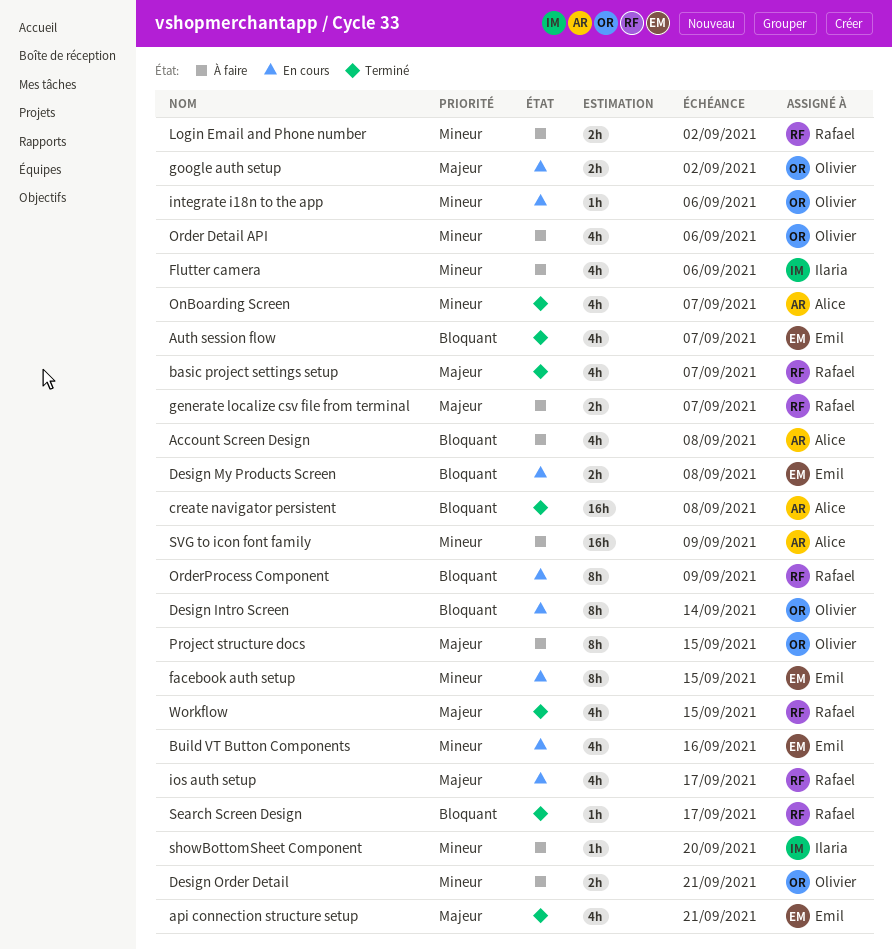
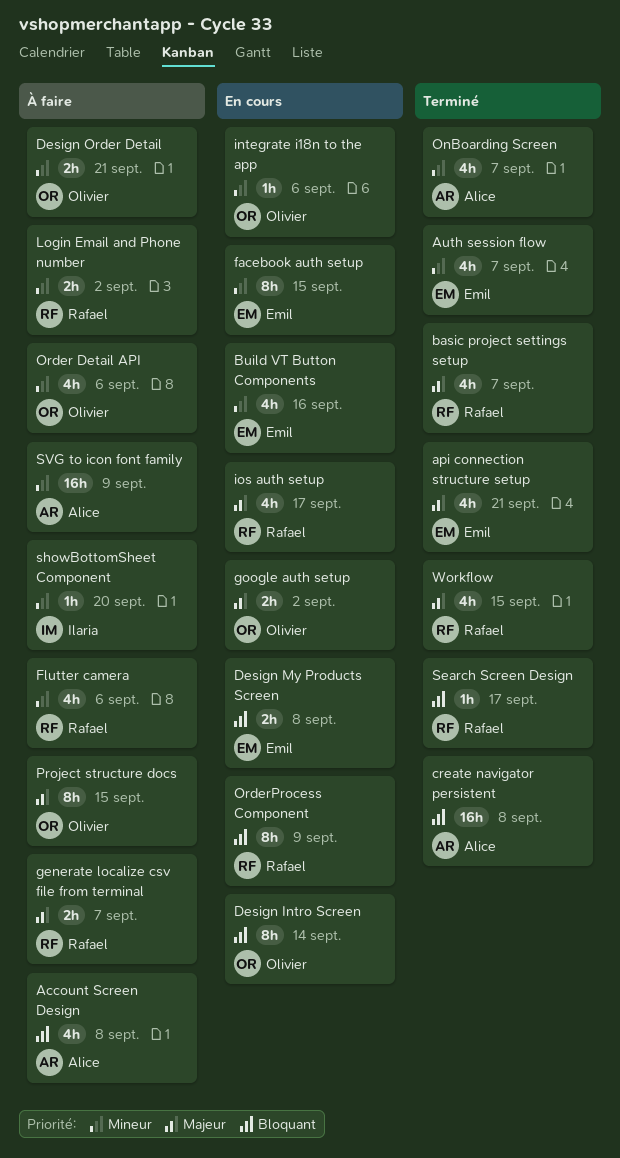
Auth session flow, priority: Bloquant -> Mineur
Flutter camera, owner: Ilaria -> Rafael

